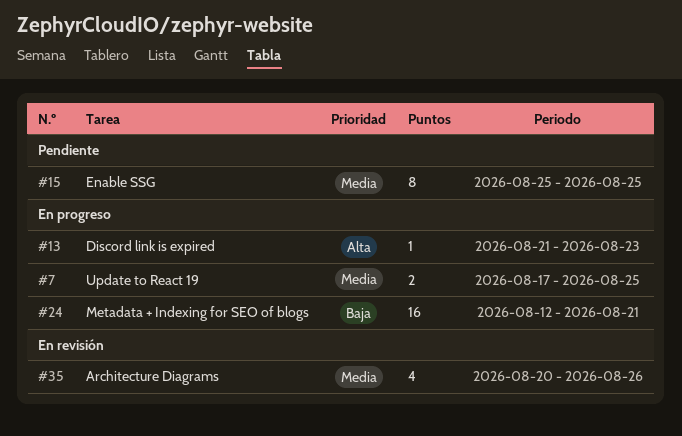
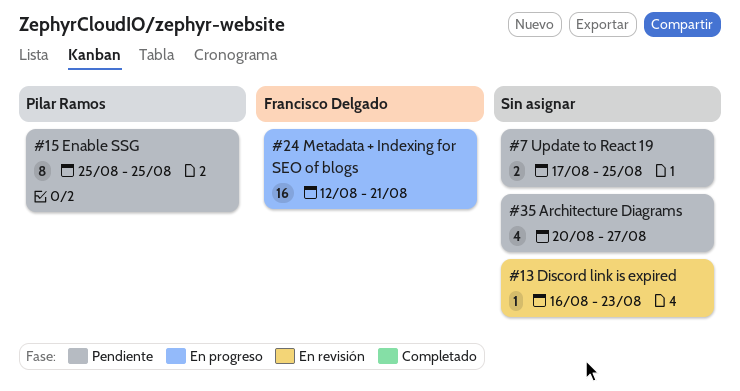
#7, status: En progreso -> Pendiente
#13, status: En progreso -> En revisión
#13, start: Aug 21 -> Aug 16
#35, status: En revisión -> Pendiente
#35, due: Aug 26 -> Aug 27

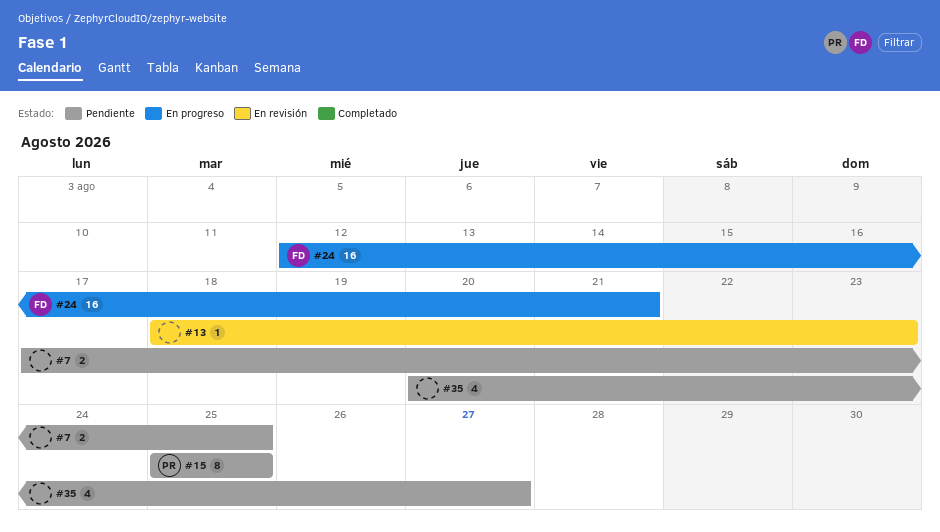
#13, start: Aug 16 -> Aug 18

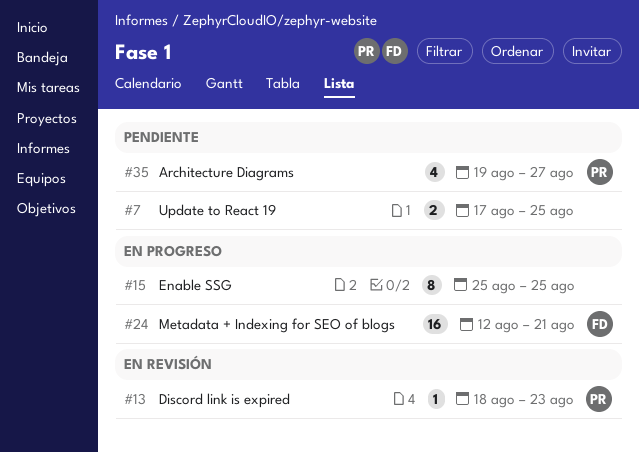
#13, owner: none -> PR
#15, status: Pendiente -> En progreso
#15, owner: PR -> none
#35, owner: none -> PR
#35, start: Aug 20 -> Aug 19

